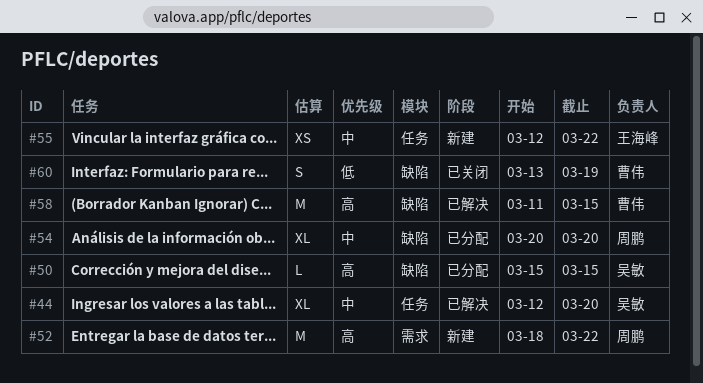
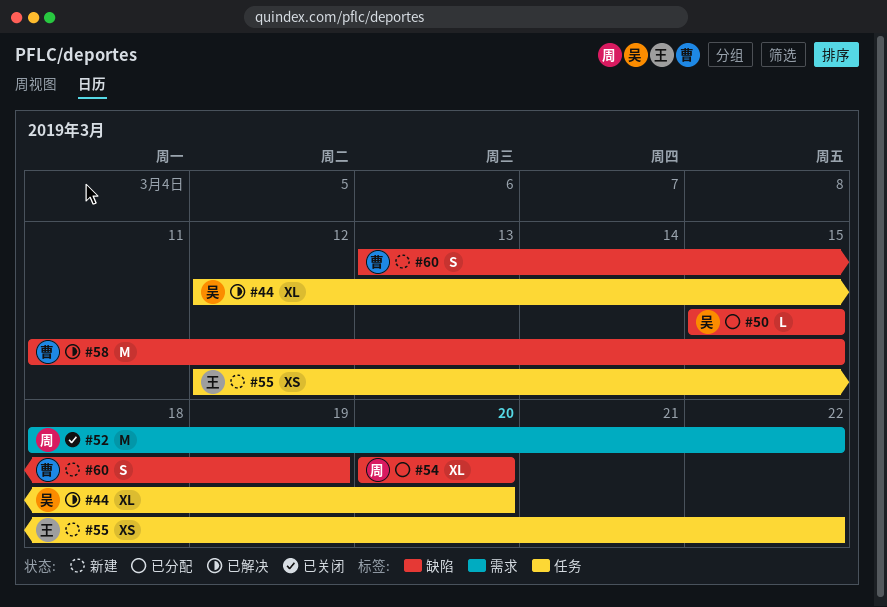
#52, status: 新建 -> 已关闭
#60, status: 已关闭 -> 新建

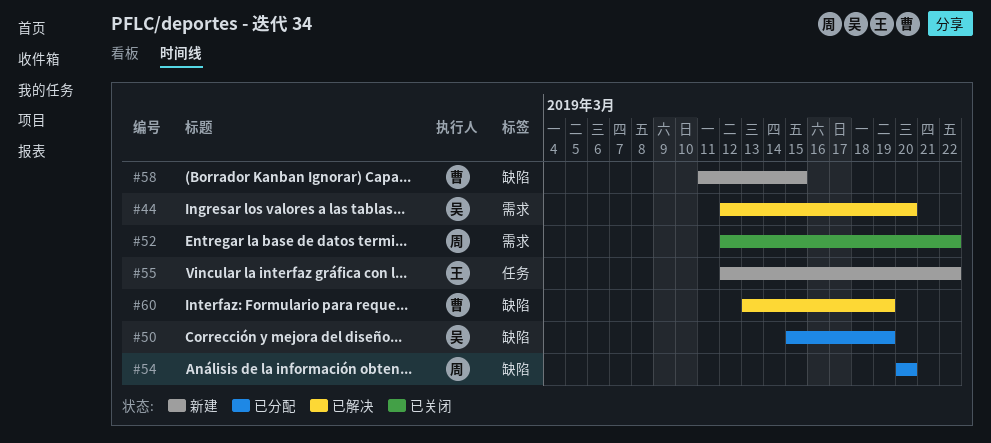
#44, label: 任务 -> 需求
#50, due: Mar 15 -> Mar 19
#52, start: Mar 18 -> Mar 12
#58, status: 已解决 -> 新建
#60, status: 新建 -> 已解决

